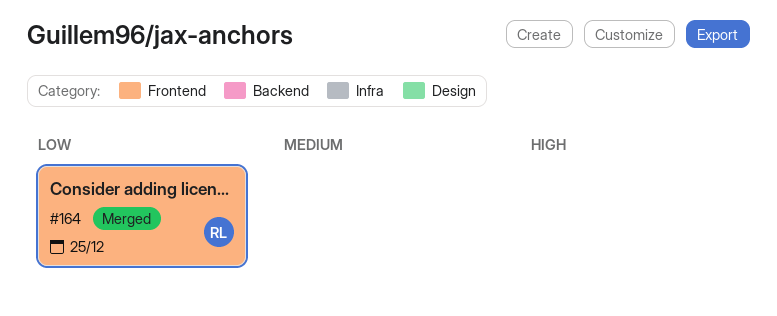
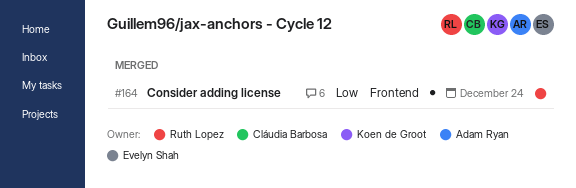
#164, due: Dec 25 -> Dec 24

